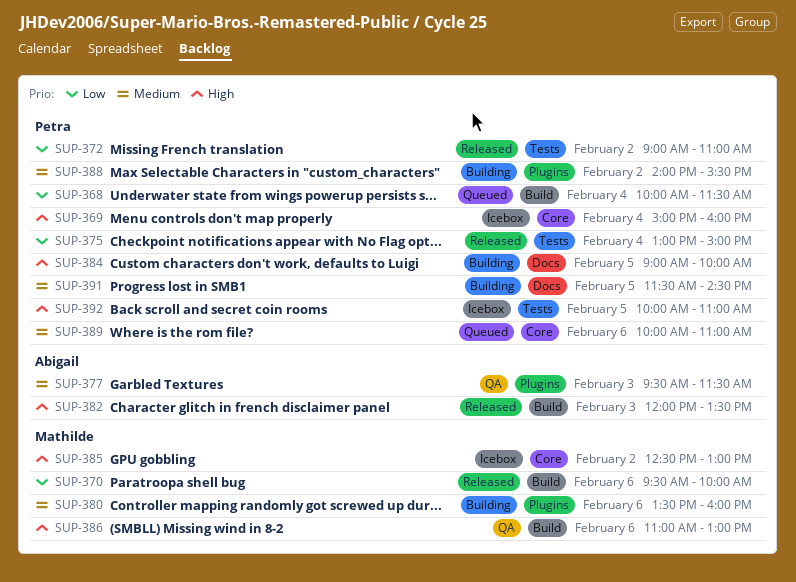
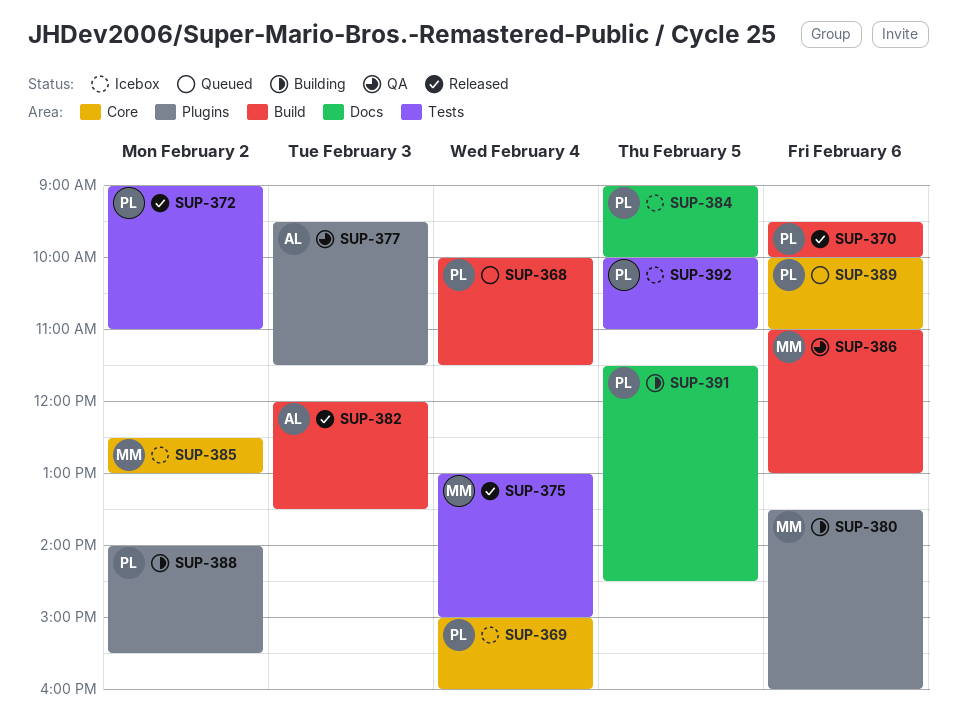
SUP-370, owner: Mathilde -> Petra
SUP-375, owner: Petra -> Mathilde
SUP-384, status: Building -> Icebox

